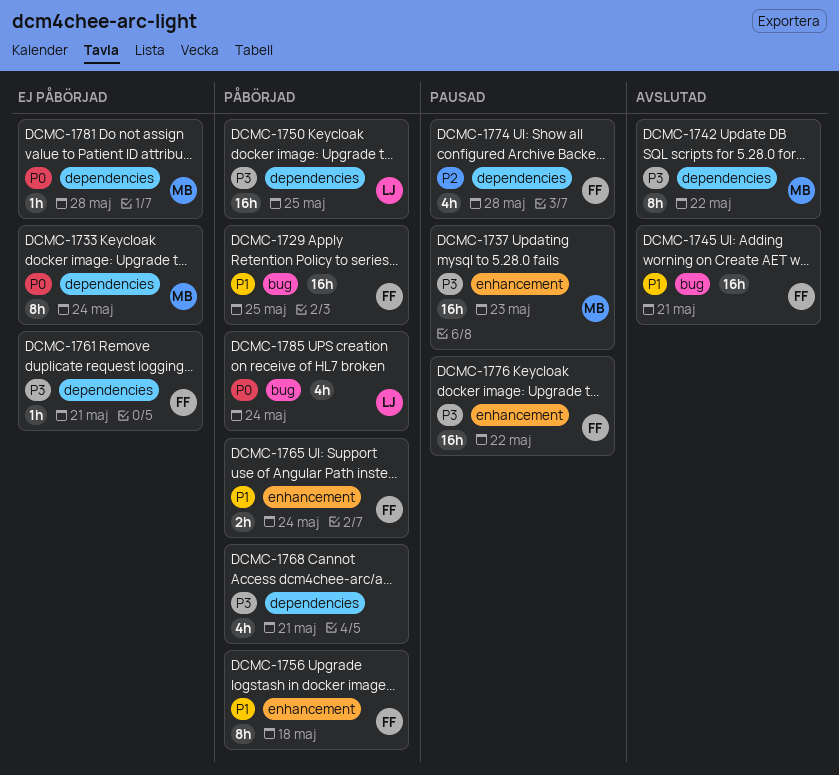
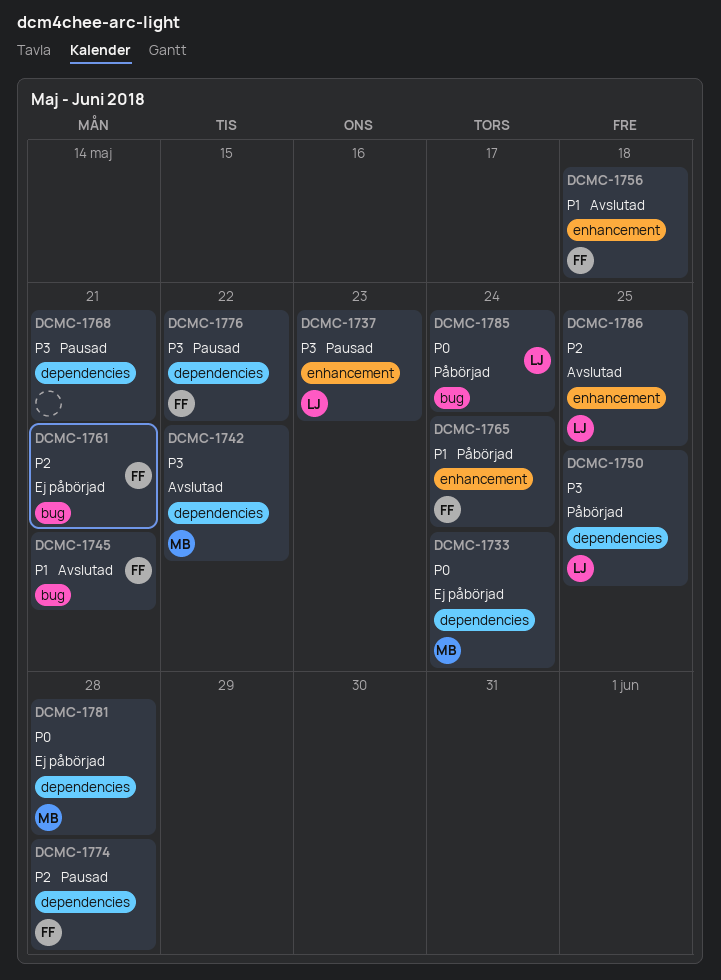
DCMC-1729: present -> none
DCMC-1737, owner: MB -> LJ
DCMC-1756, status: Påbörjad -> Avslutad
DCMC-1761, priority: P3 -> P2
DCMC-1761, label: dependencies -> bug
DCMC-1768, status: Påbörjad -> Pausad
DCMC-1776, label: enhancement -> dependencies
DCMC-1786: none -> present

